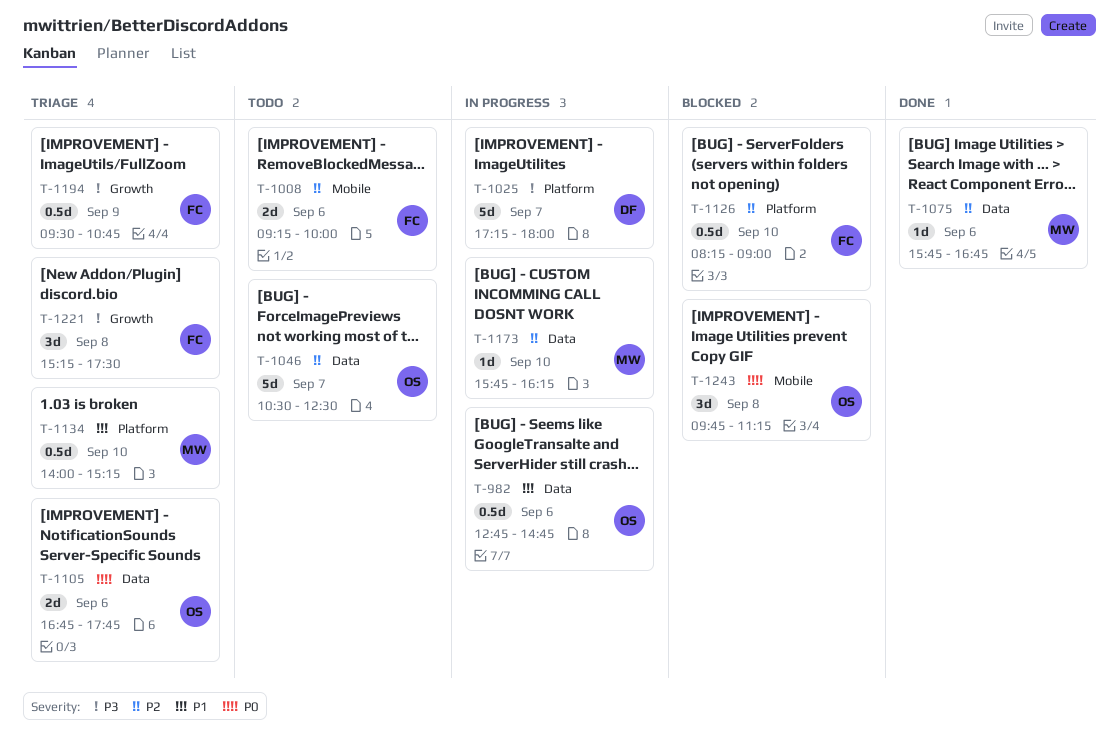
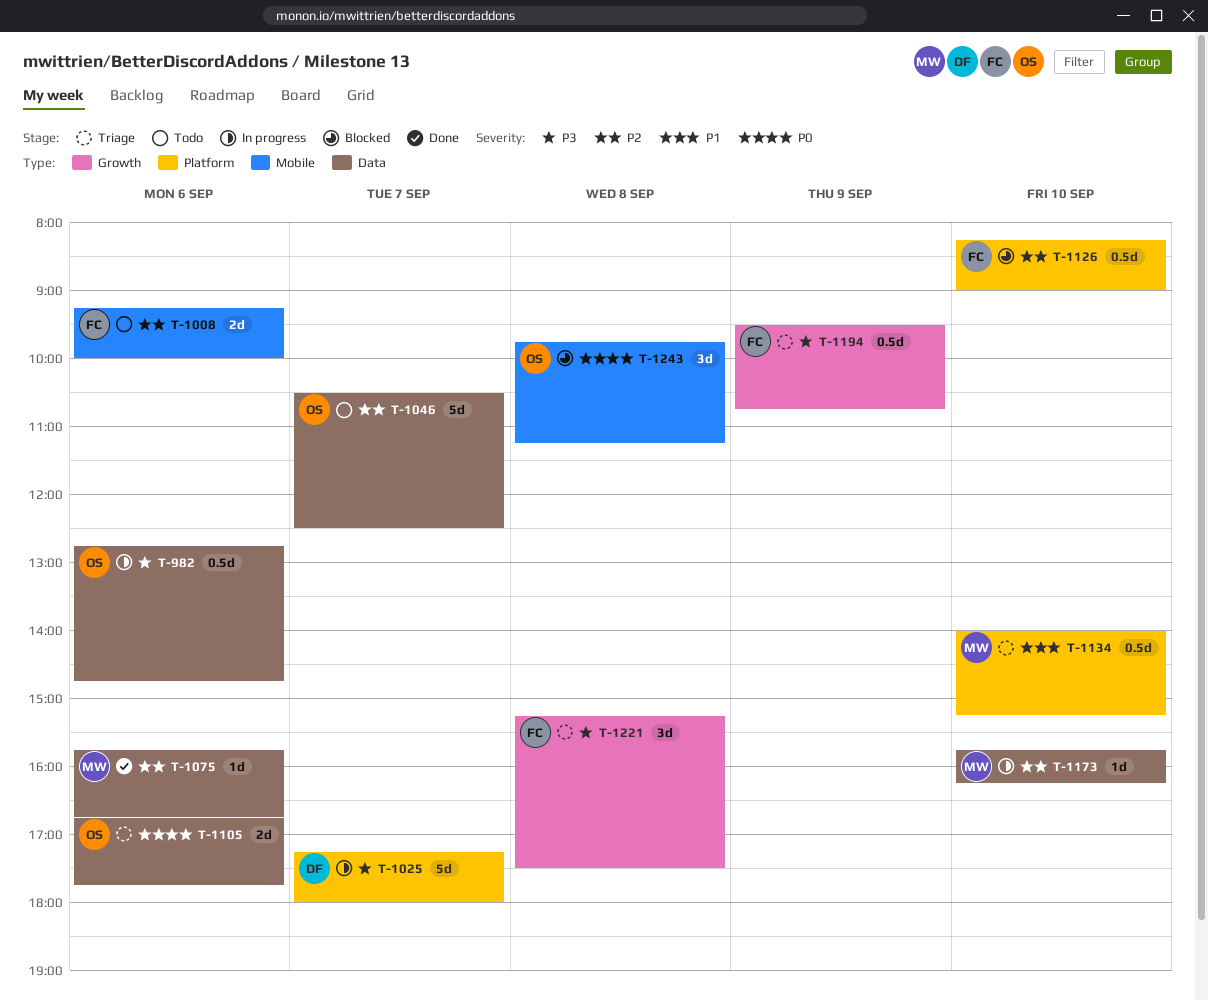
T-982, priority: P1 -> P3

